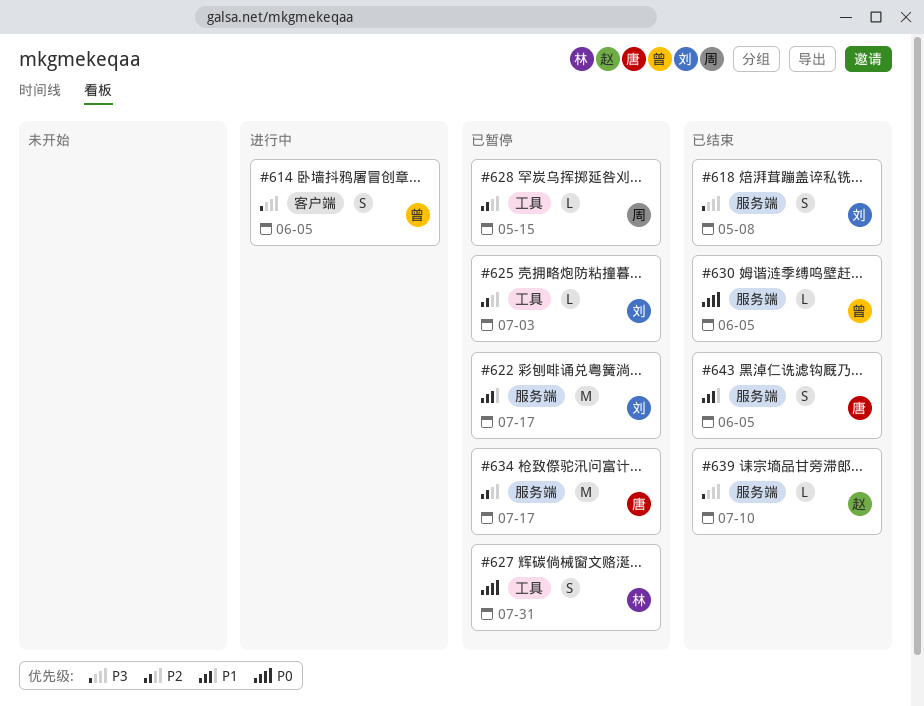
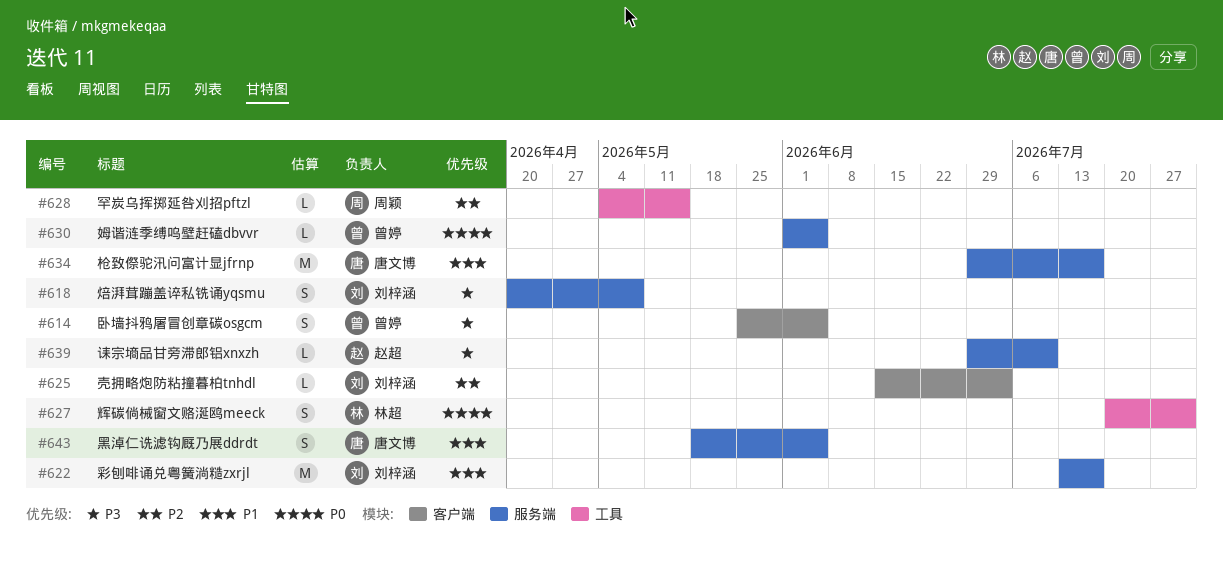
#625, label: 工具 -> 客户端
#634, priority: P2 -> P1

